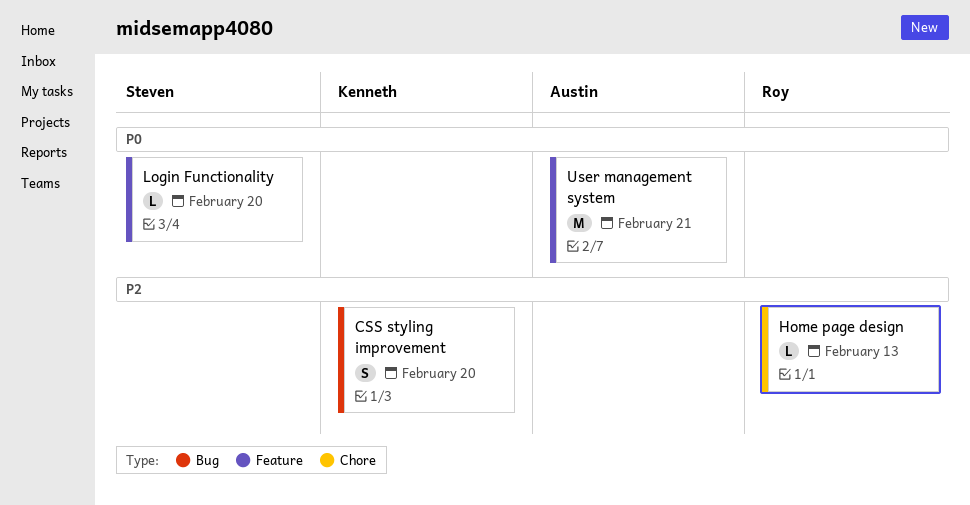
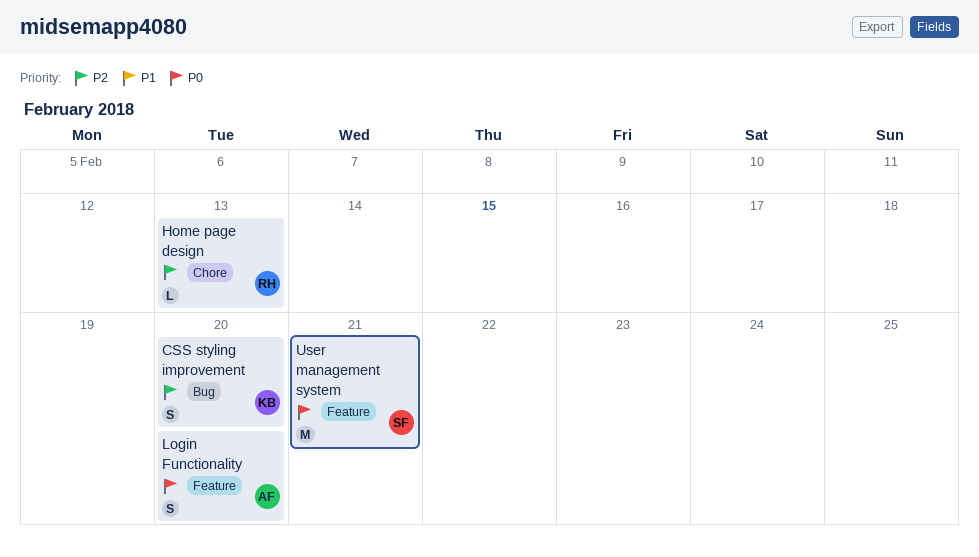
Login Functionality, owner: Steven -> Austin
Login Functionality, estimate: L -> S
User management system, owner: Austin -> Steven

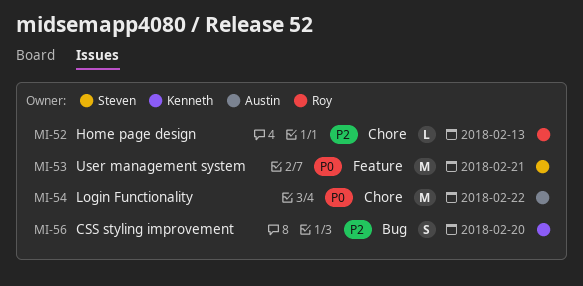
Login Functionality, label: Feature -> Chore
Login Functionality, estimate: S -> M
Login Functionality, due: Feb 20 -> Feb 22

